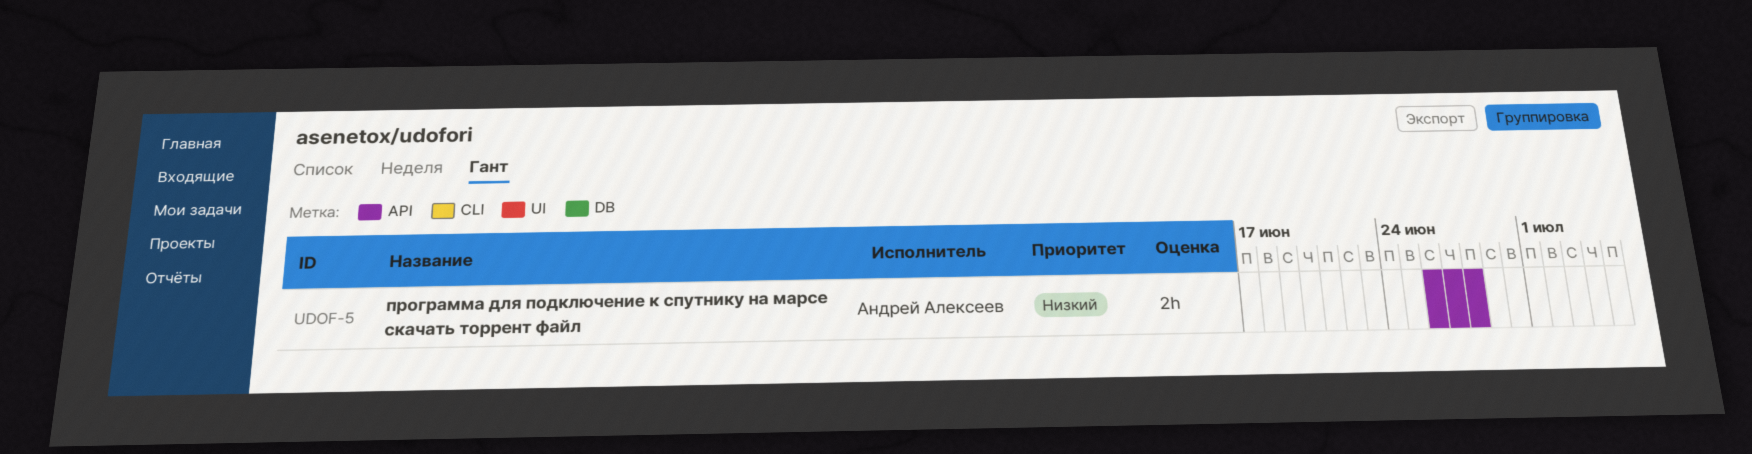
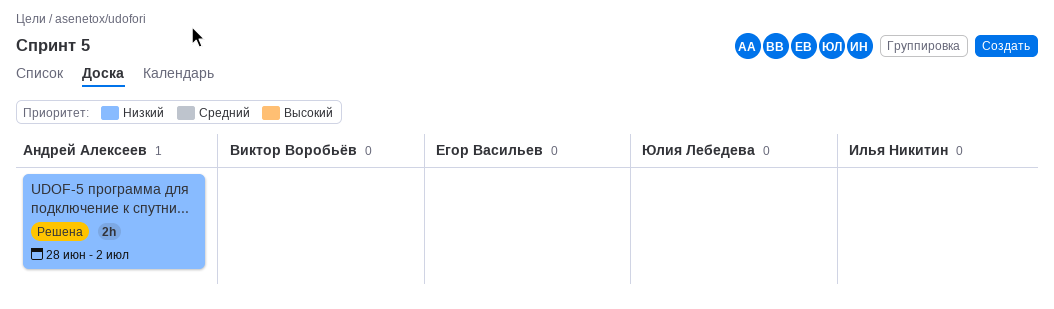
UDOF-5, start: Jun 26 -> Jun 28
UDOF-5, due: Jun 28 -> Jul 2

